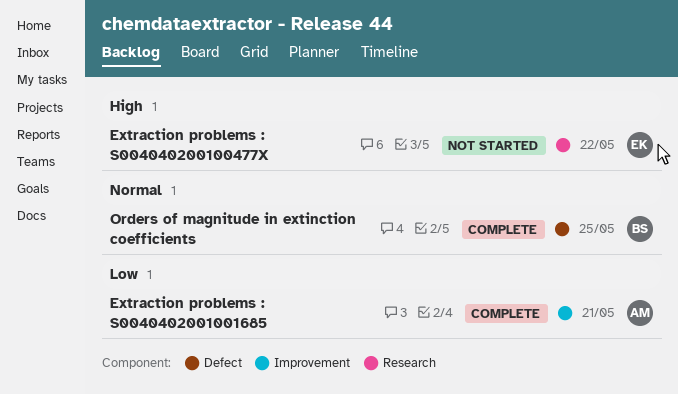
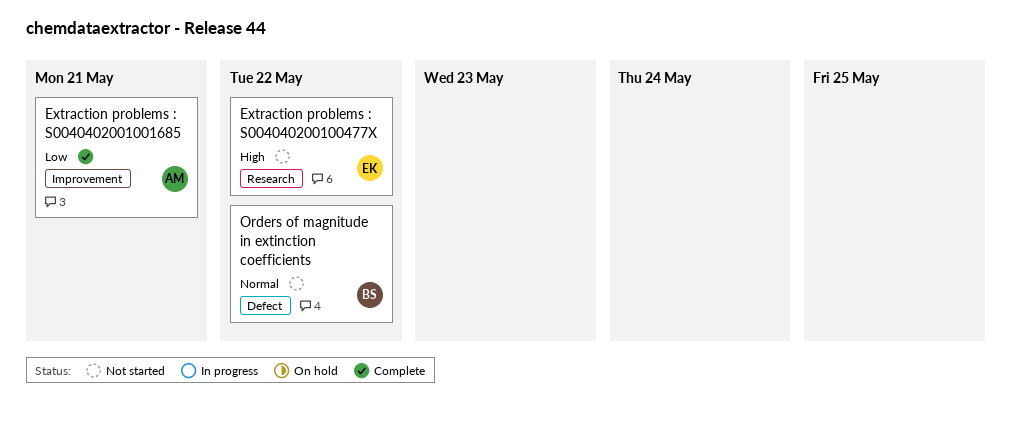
Orders of magnitude in extinction coefficients, status: Complete -> Not started
Orders of magnitude in extinction coefficients, due: May 25 -> May 22

